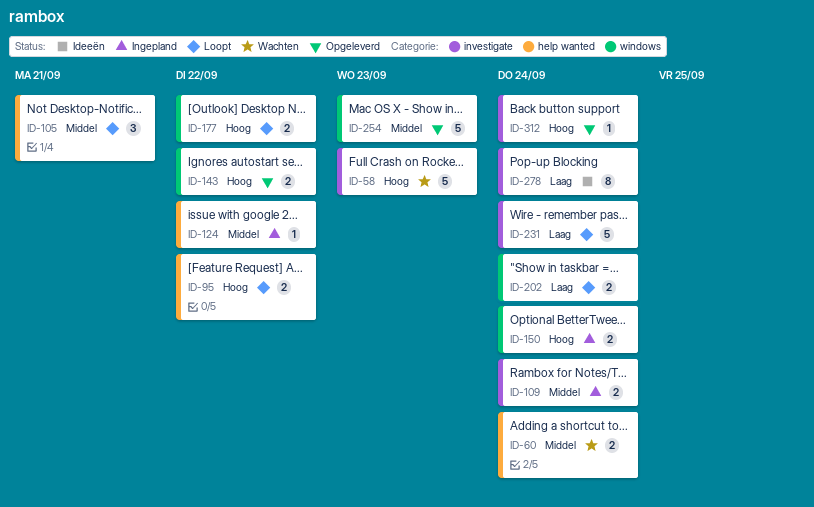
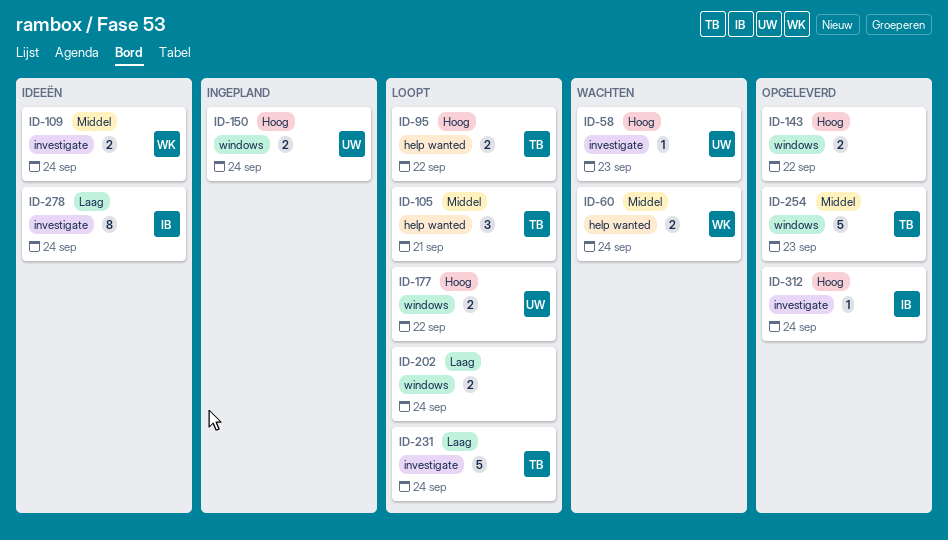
ID-58, estimate: 5 -> 1
ID-109, status: Ingepland -> Ideeën
ID-124: present -> none

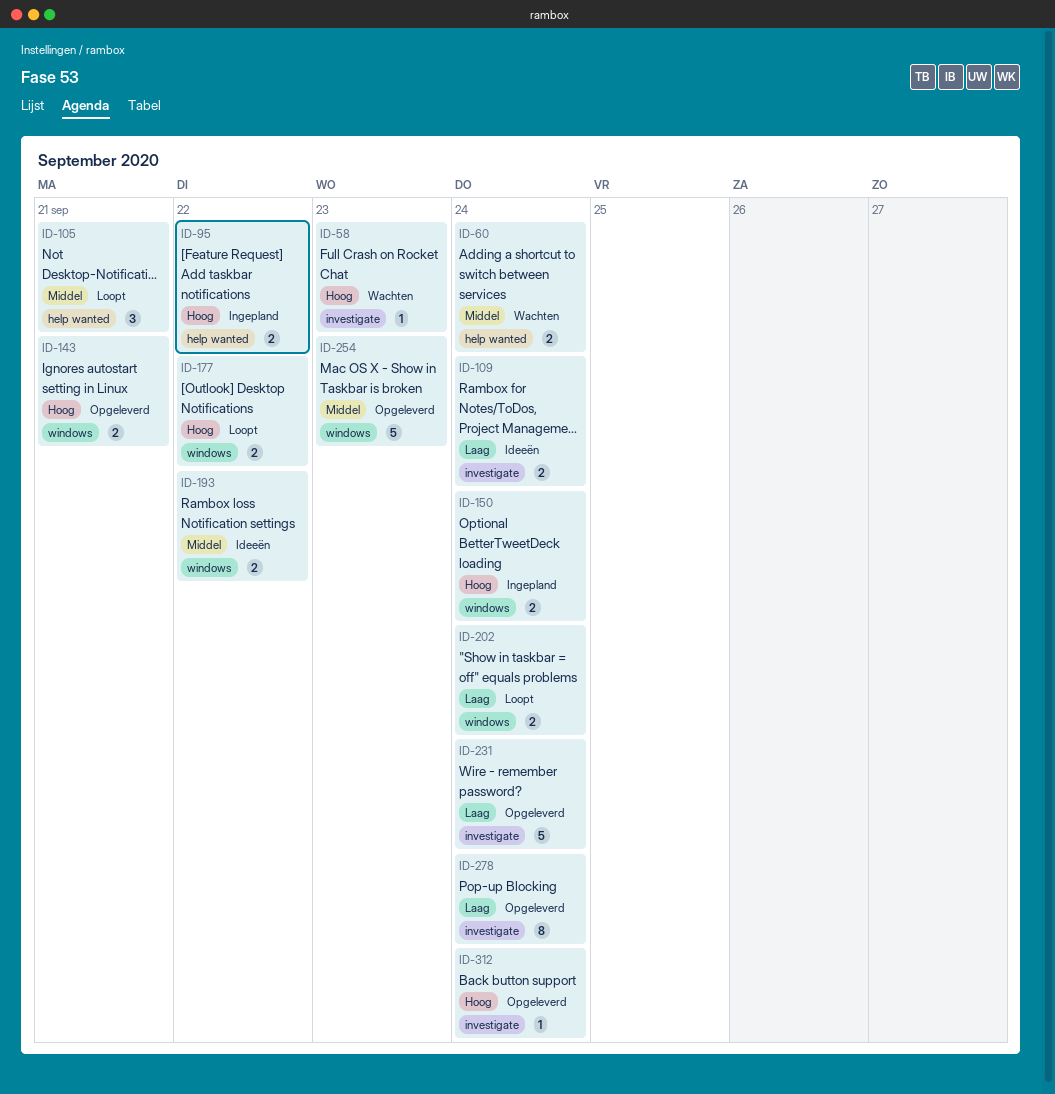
ID-95, status: Loopt -> Ingepland
ID-109, priority: Middel -> Laag
ID-143, due: Sep 22 -> Sep 21
ID-193: none -> present
ID-231, status: Loopt -> Opgeleverd
ID-278, status: Ideeën -> Opgeleverd

